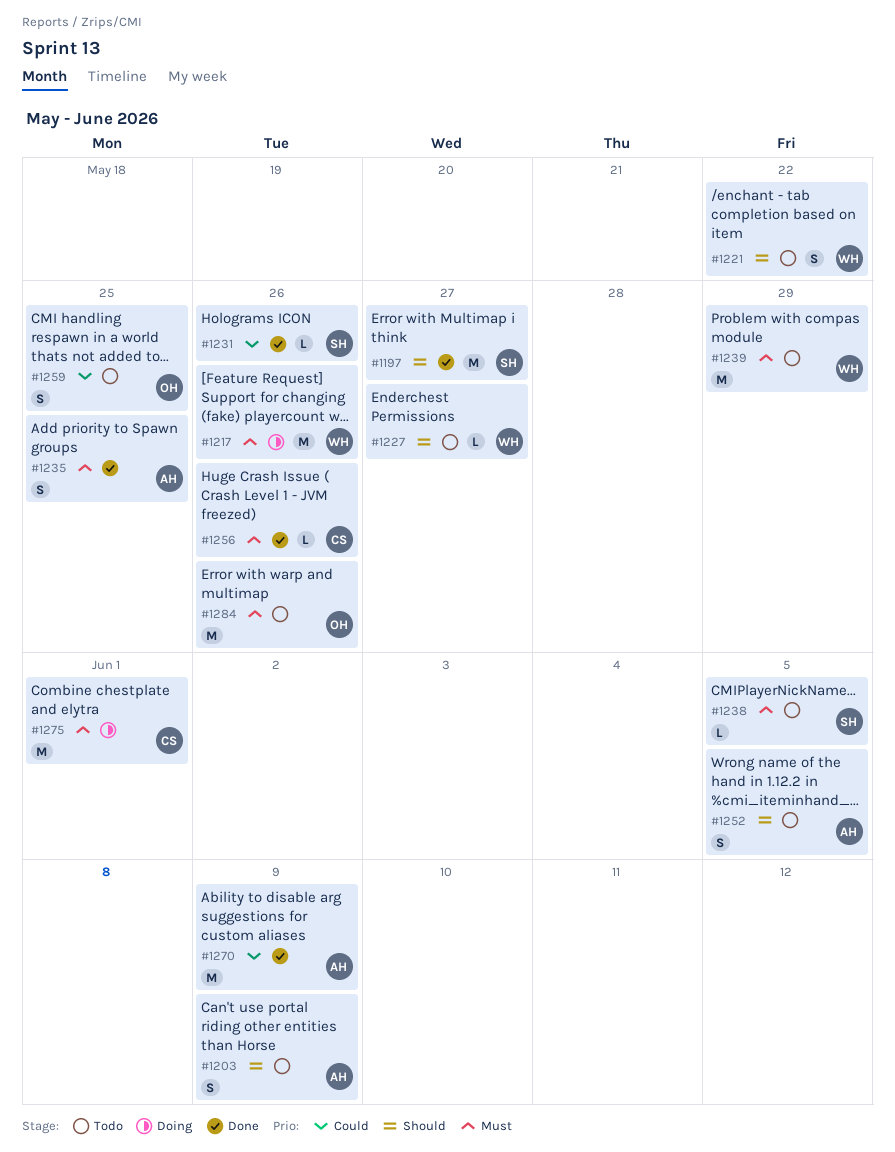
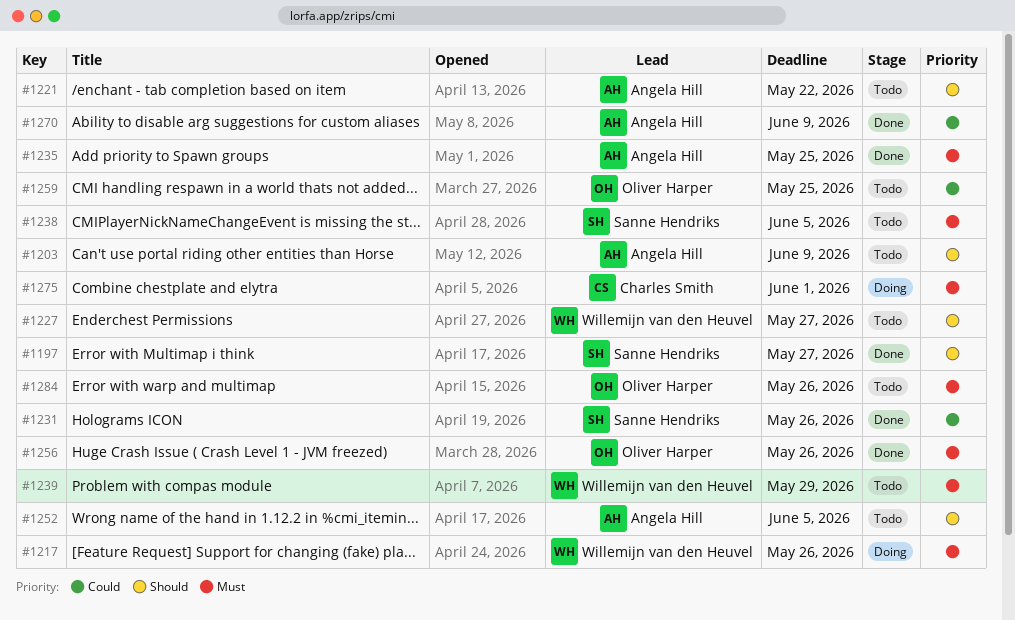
#1221, owner: Willemijn van den Heuvel -> Angela Hill
#1256, owner: Charles Smith -> Oliver Harper

